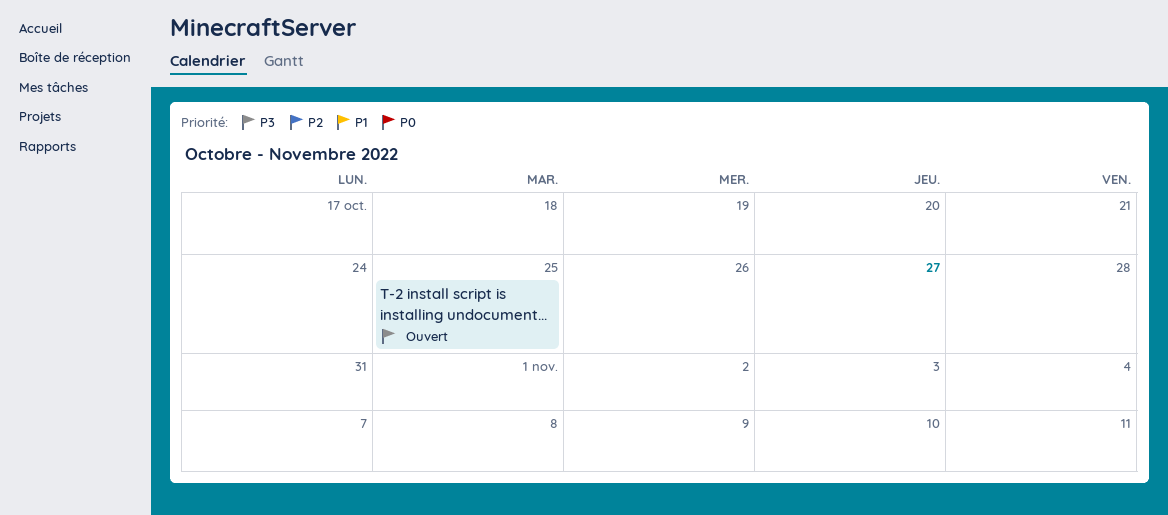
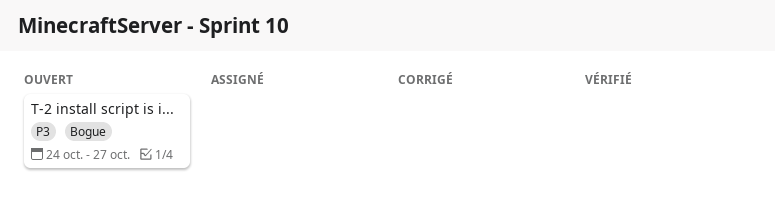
T-2, due: Oct 25 -> Oct 27

